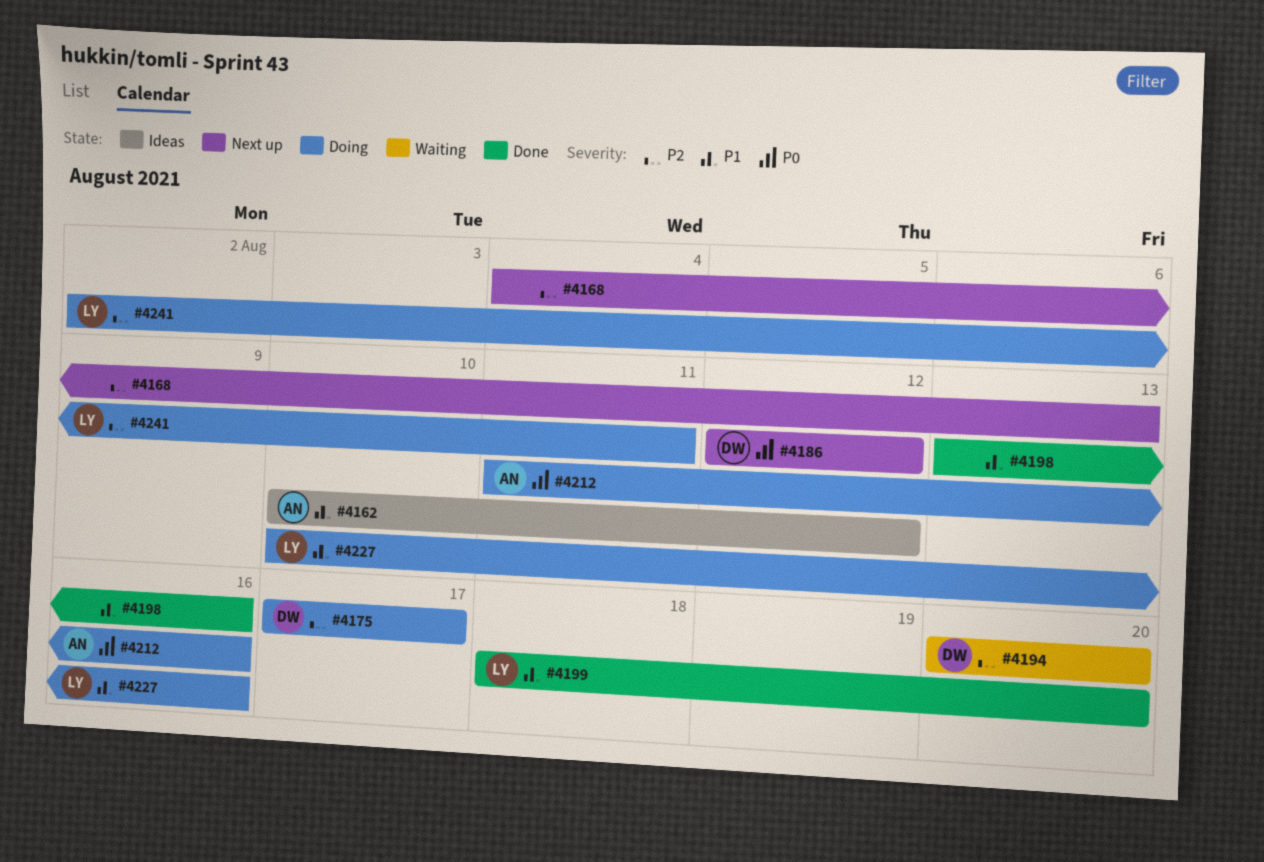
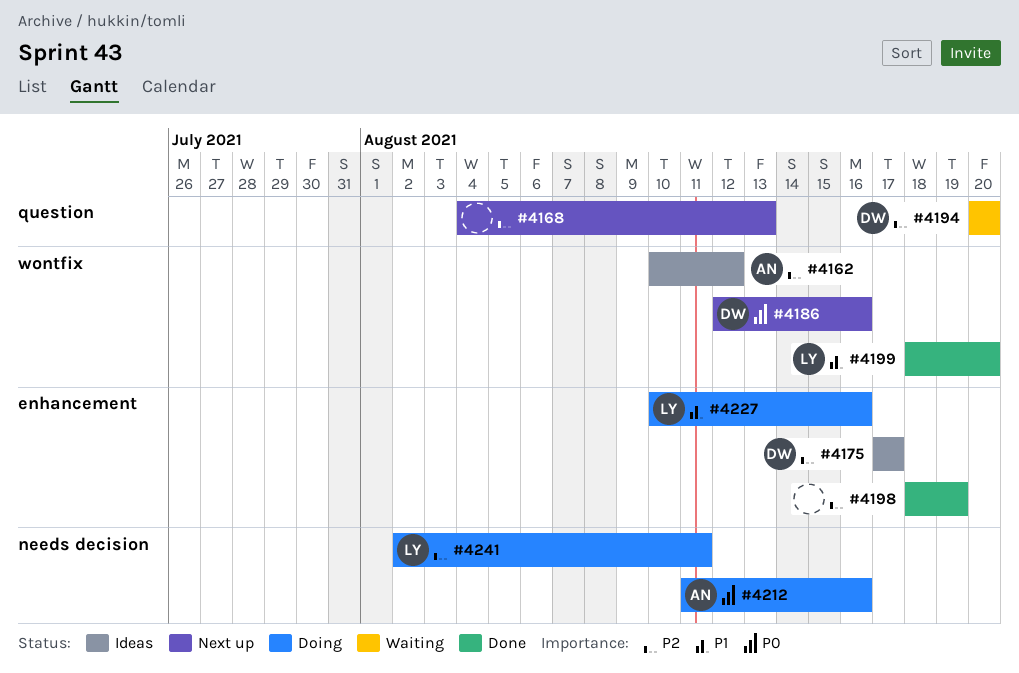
#4162, priority: P1 -> P2
#4175, status: Doing -> Ideas
#4186, due: Aug 12 -> Aug 16
#4198, priority: P1 -> P2
#4198, start: Aug 13 -> Aug 18
#4198, due: Aug 16 -> Aug 19

